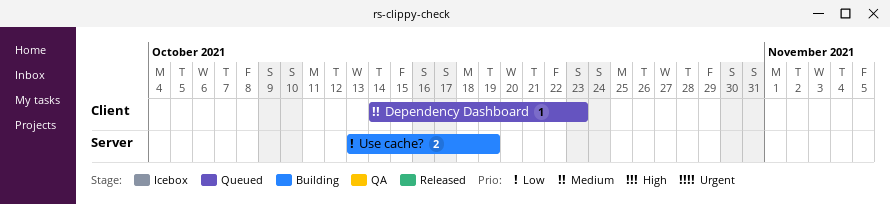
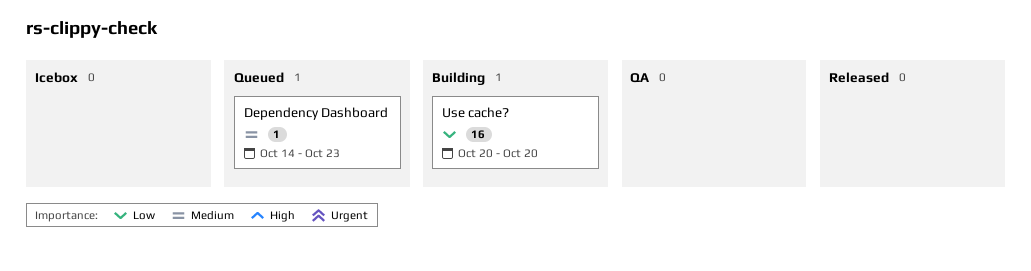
Use cache?, estimate: 2 -> 16
Use cache?, start: Oct 13 -> Oct 20
Use cache?, due: Oct 19 -> Oct 20

